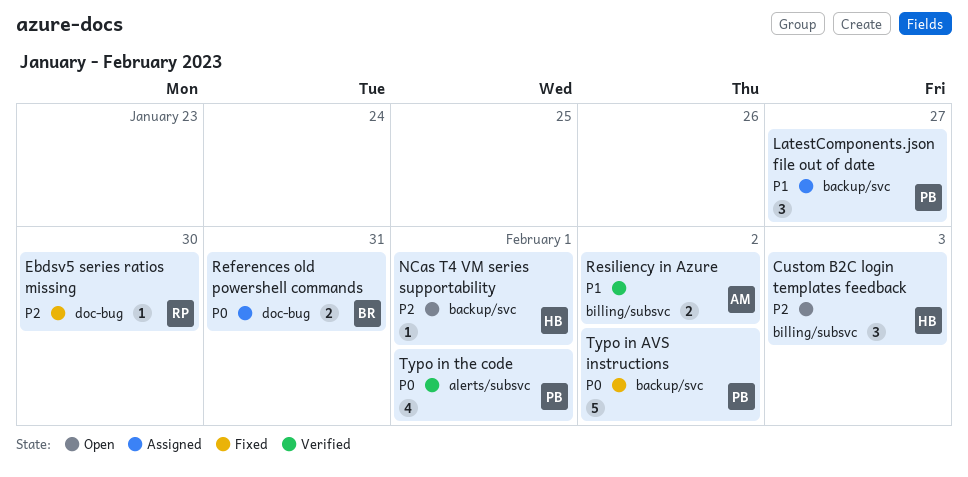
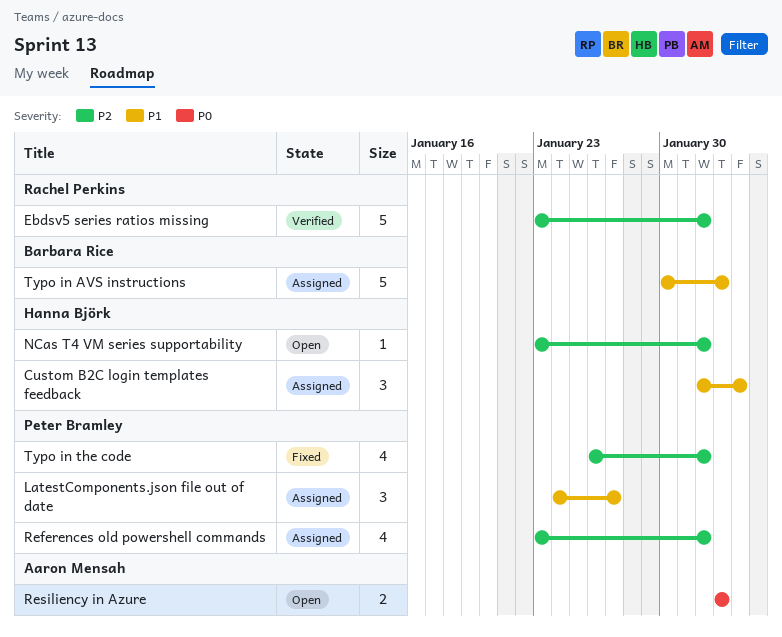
Custom B2C login templates feedback, status: Open -> Assigned
Custom B2C login templates feedback, priority: P2 -> P1
Ebdsv5 series ratios missing, status: Fixed -> Verified
Ebdsv5 series ratios missing, estimate: 1 -> 5
Ebdsv5 series ratios missing, due: Jan 30 -> Feb 1
References old powershell commands, owner: Barbara Rice -> Peter Bramley
References old powershell commands, priority: P0 -> P2
References old powershell commands, estimate: 2 -> 4
References old powershell commands, due: Jan 31 -> Feb 1
Resiliency in Azure, status: Verified -> Open
Resiliency in Azure, priority: P1 -> P0
Typo in AVS instructions, status: Fixed -> Assigned
Typo in AVS instructions, owner: Peter Bramley -> Barbara Rice
Typo in AVS instructions, priority: P0 -> P1
Typo in the code, status: Verified -> Fixed
Typo in the code, priority: P0 -> P2

